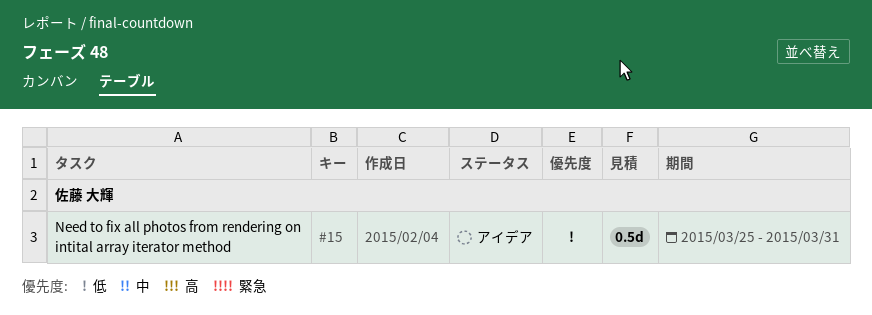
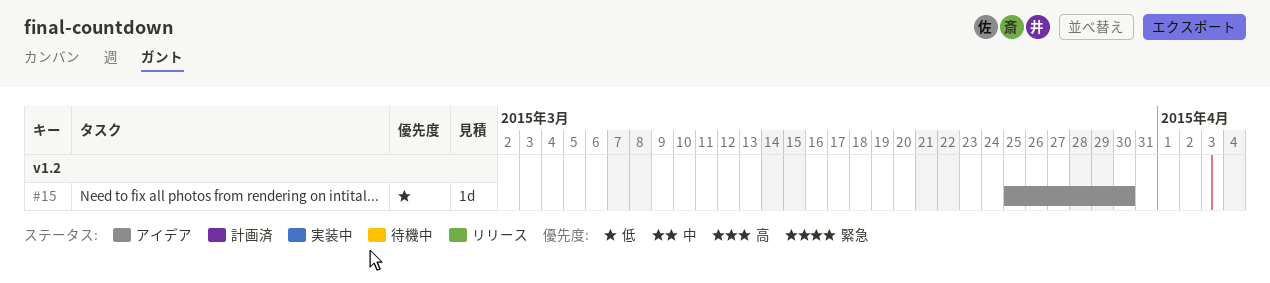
#15, estimate: 0.5d -> 1d
#15, due: Mar 31 -> Mar 30

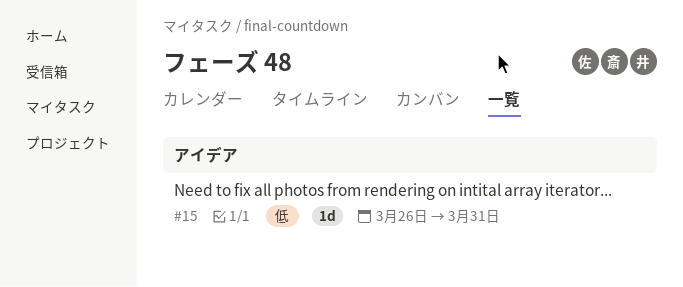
#15, start: Mar 25 -> Mar 26
#15, due: Mar 30 -> Mar 31

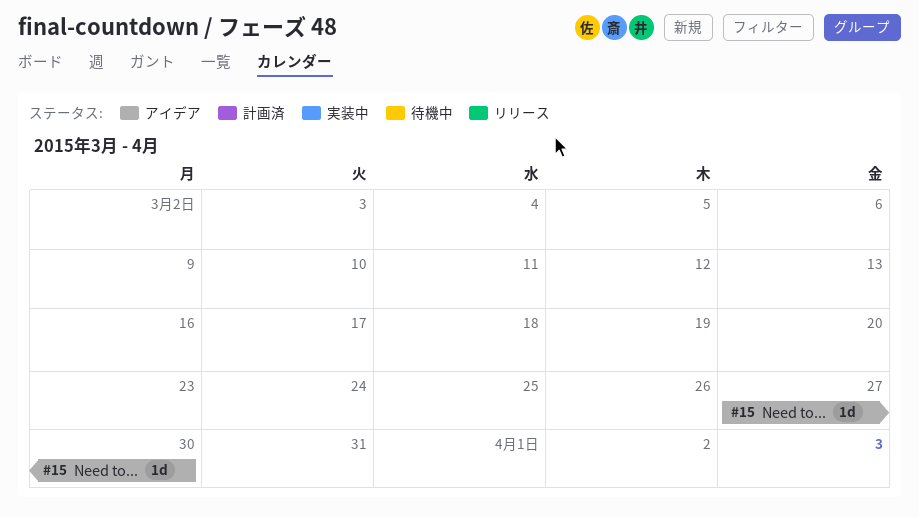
#15, start: Mar 26 -> Mar 27
#15, due: Mar 31 -> Mar 30

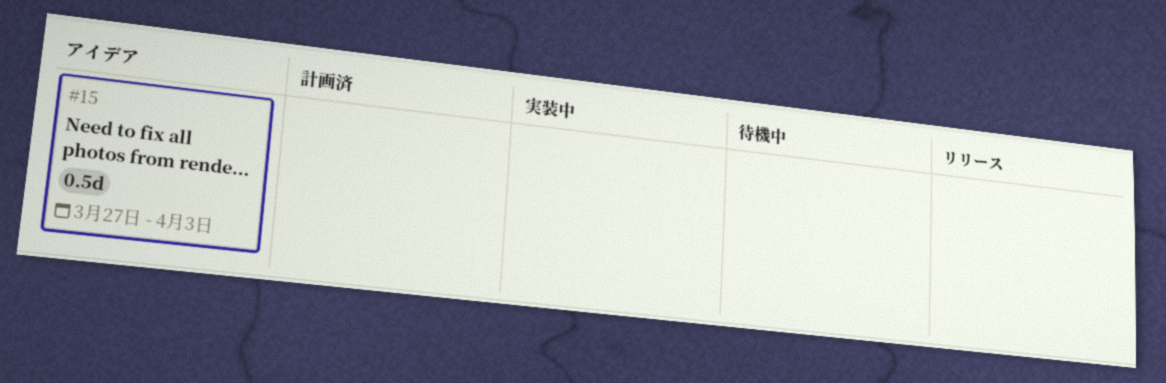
#15, estimate: 1d -> 0.5d
#15, due: Mar 30 -> Apr 3

